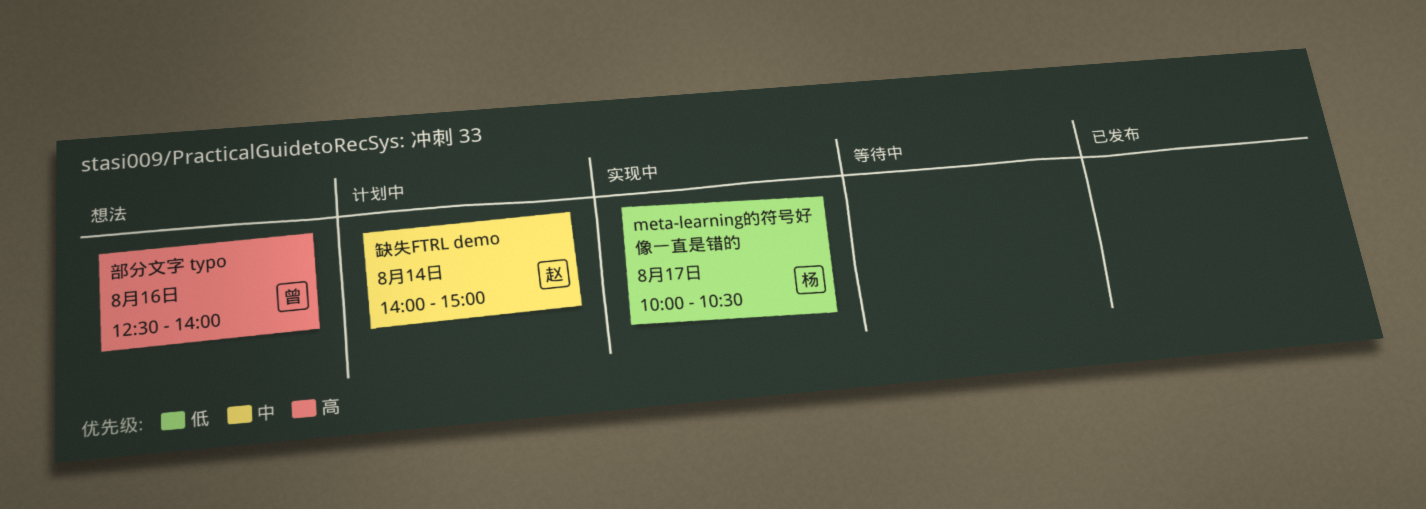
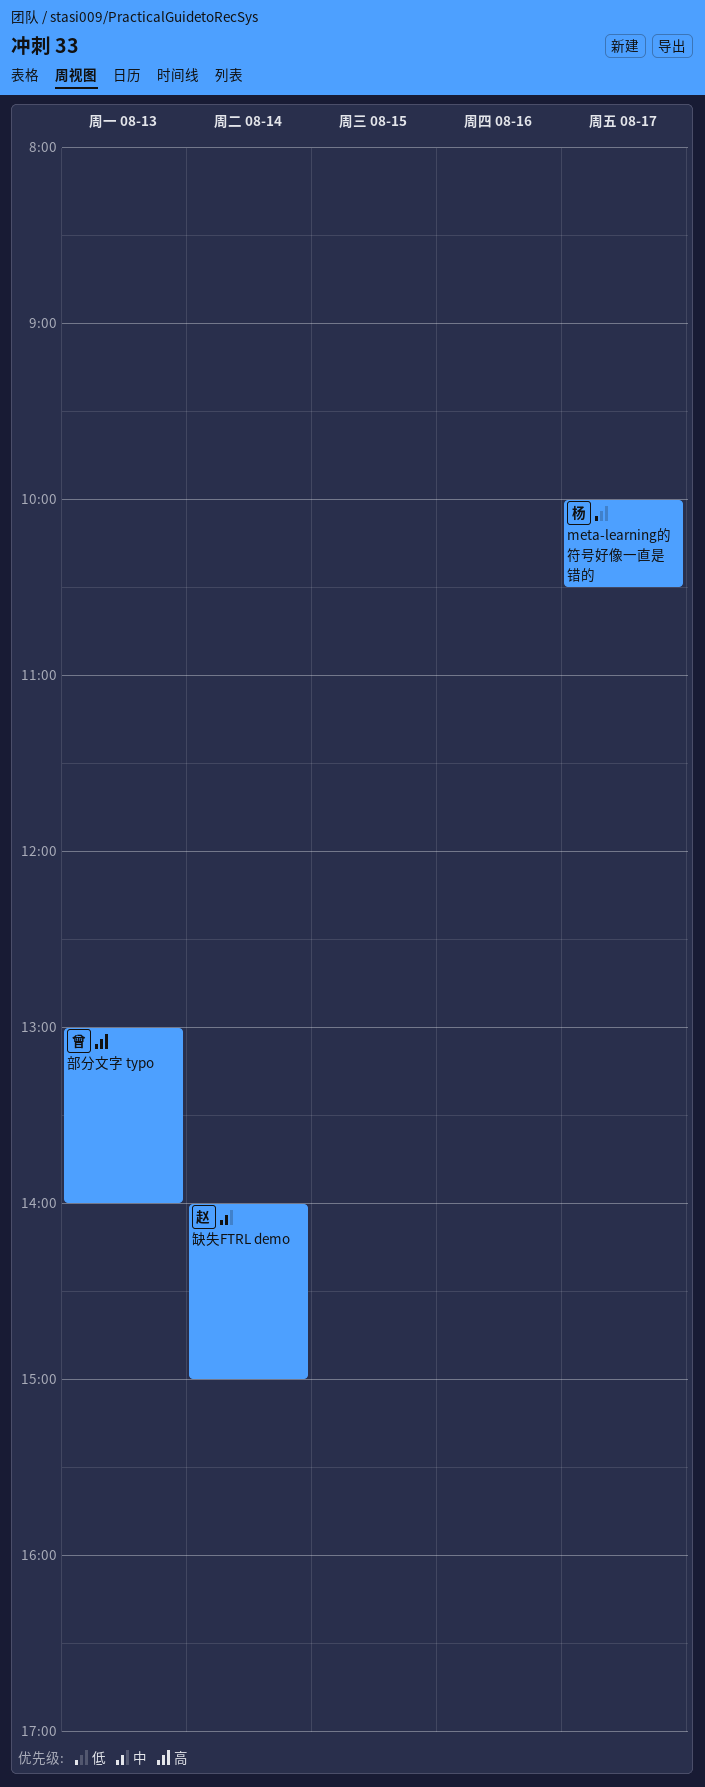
部分文字 typo, day: Aug 16 -> Aug 13
部分文字 typo, begins: 12:30 -> 13:00

